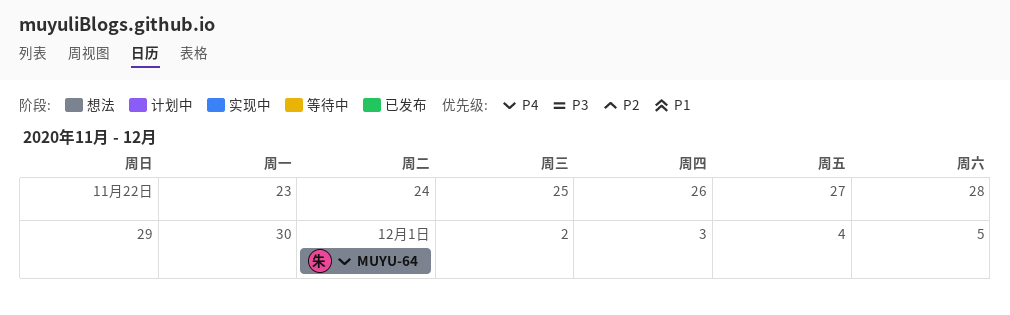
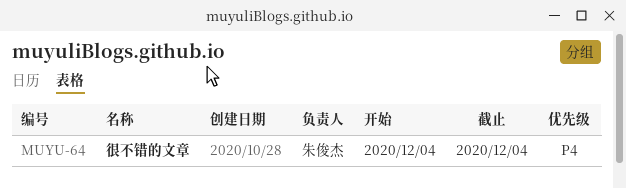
MUYU-64, start: Dec 1 -> Dec 4
MUYU-64, due: Dec 1 -> Dec 4

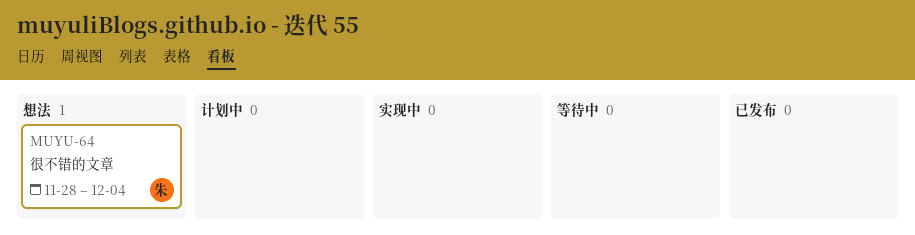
MUYU-64, start: Dec 4 -> Nov 28

